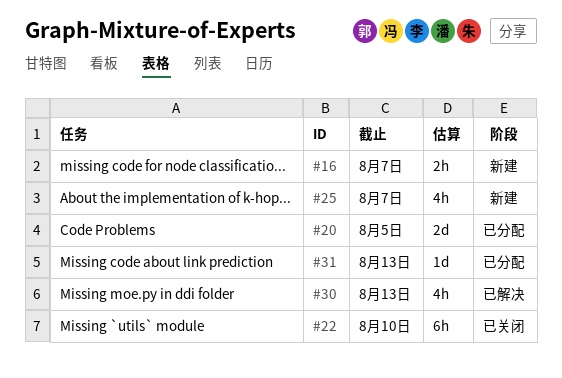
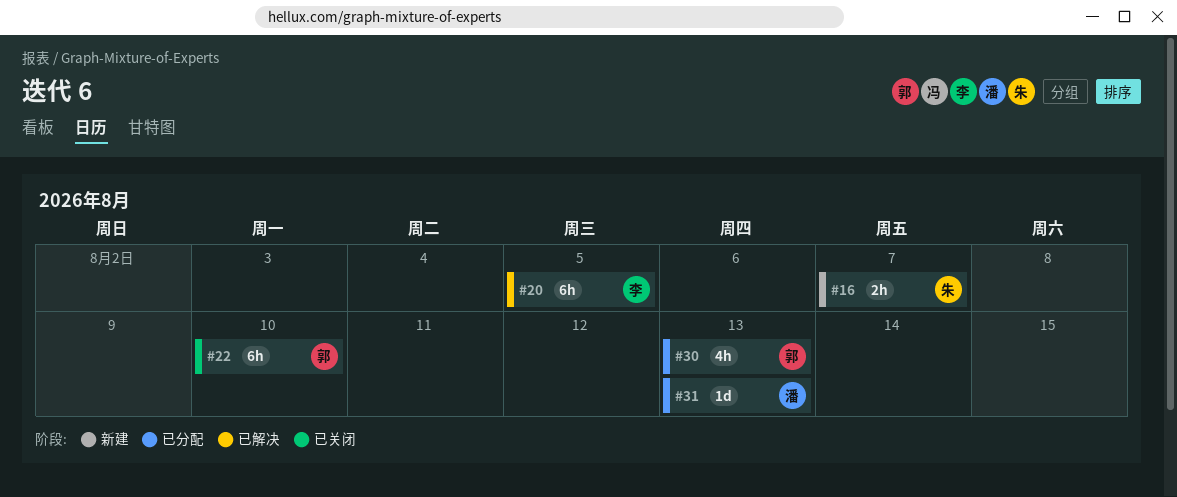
#20, status: 已分配 -> 已解决
#20, estimate: 2d -> 6h
#25: present -> none
#30, status: 已解决 -> 已分配

